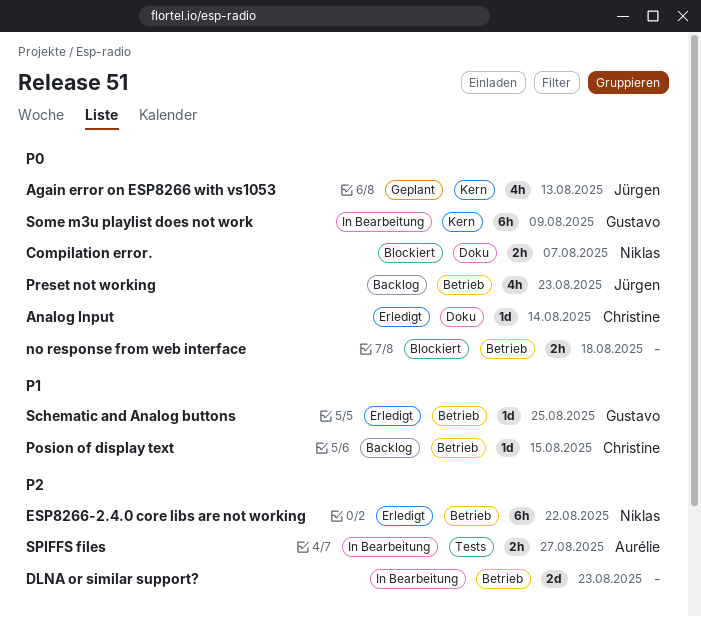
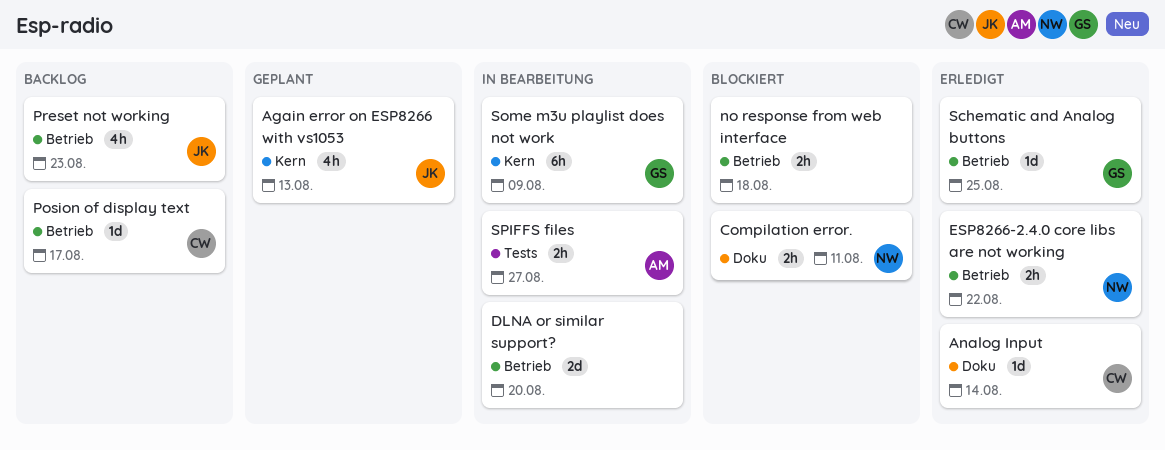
Compilation error., due: Aug 7 -> Aug 11
DLNA or similar support?, due: Aug 23 -> Aug 20
ESP8266-2.4.0 core libs are not working, estimate: 6h -> 2h
Posion of display text, due: Aug 15 -> Aug 17

